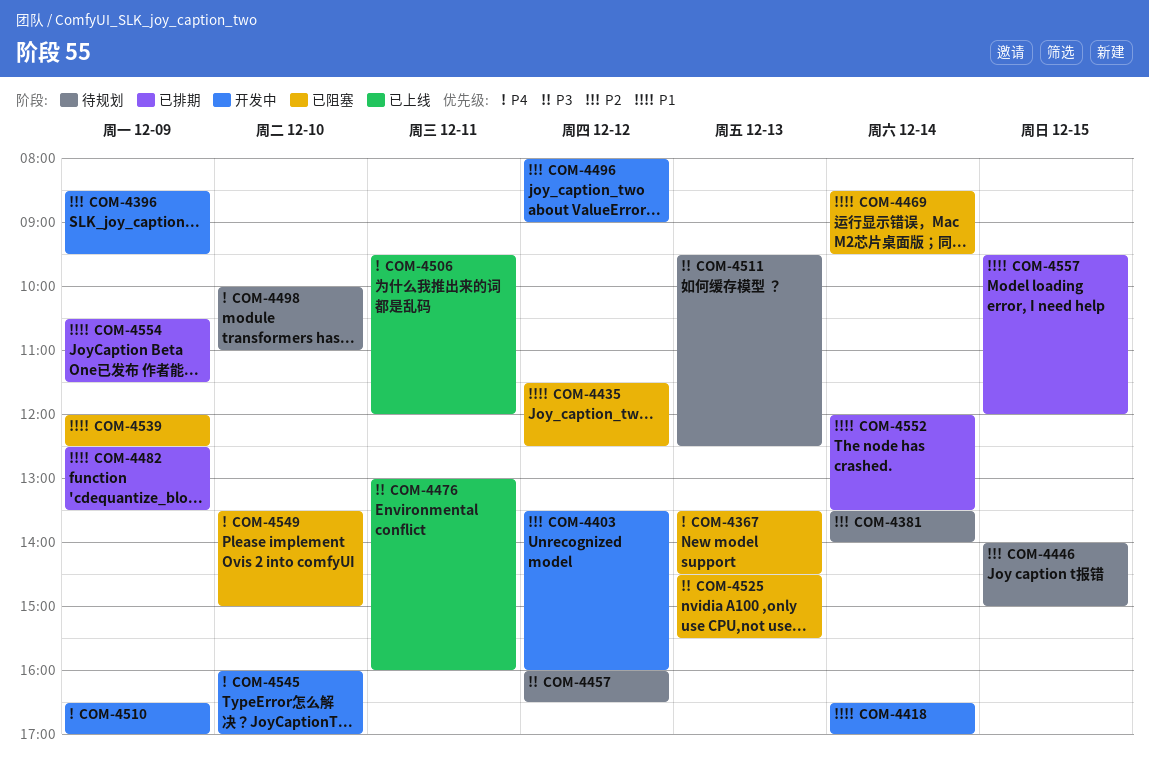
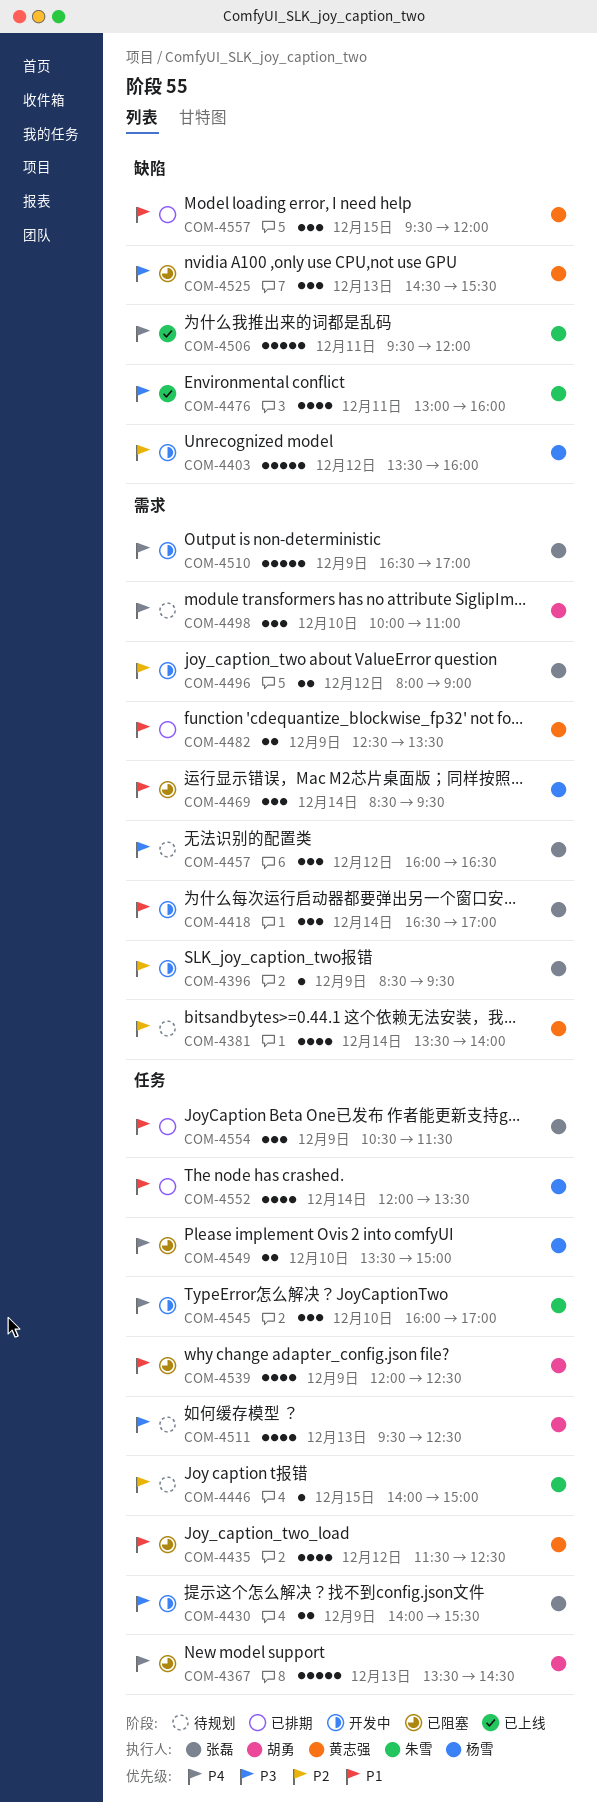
COM-4430: none -> present

